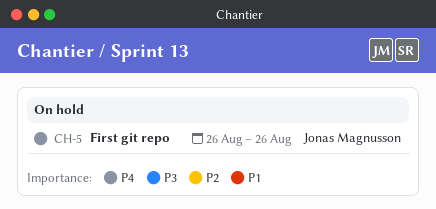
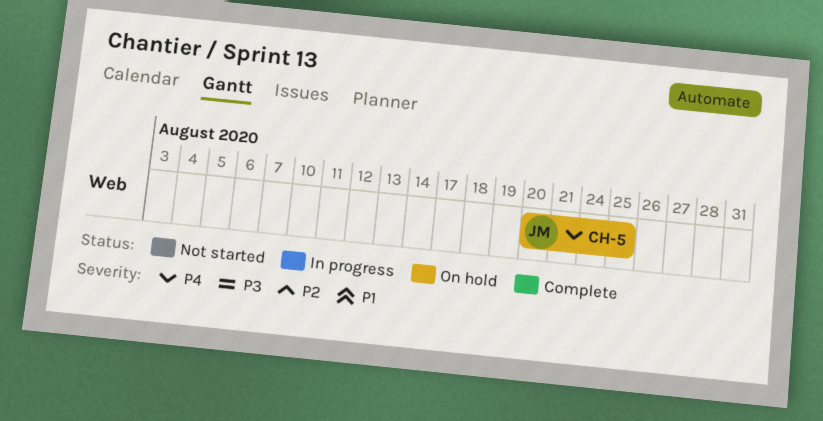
CH-5, start: Aug 26 -> Aug 20
CH-5, due: Aug 26 -> Aug 25

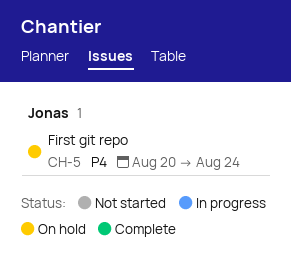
CH-5, due: Aug 25 -> Aug 24

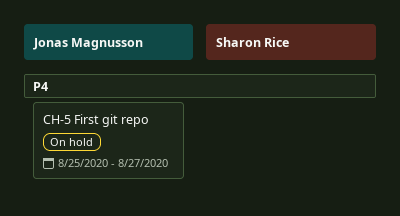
CH-5, start: Aug 20 -> Aug 25
CH-5, due: Aug 24 -> Aug 27

